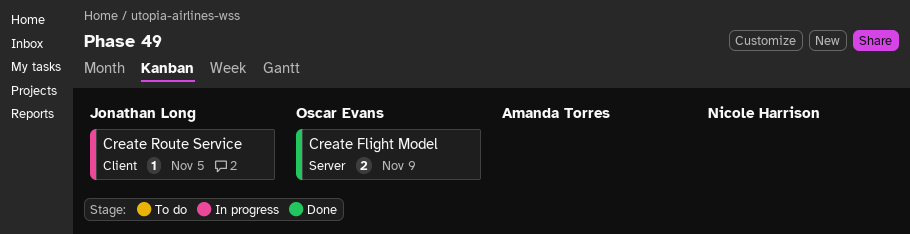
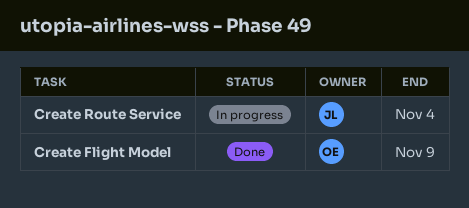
Create Route Service, due: Nov 5 -> Nov 4

